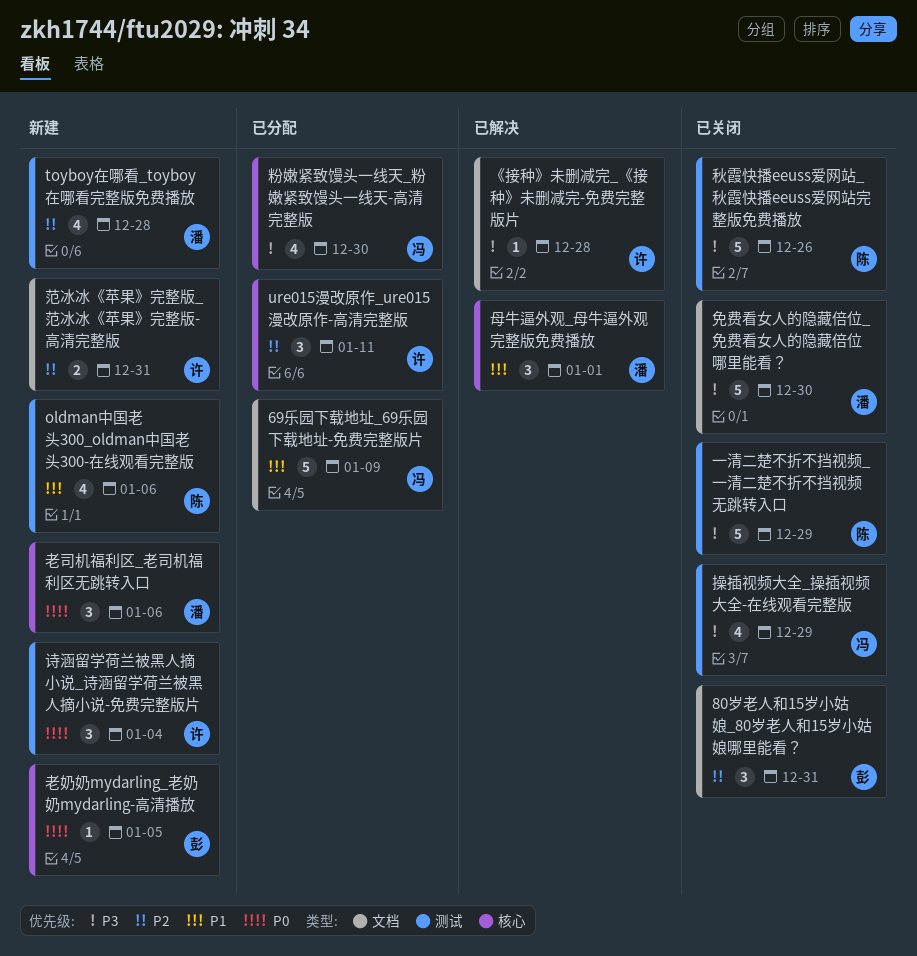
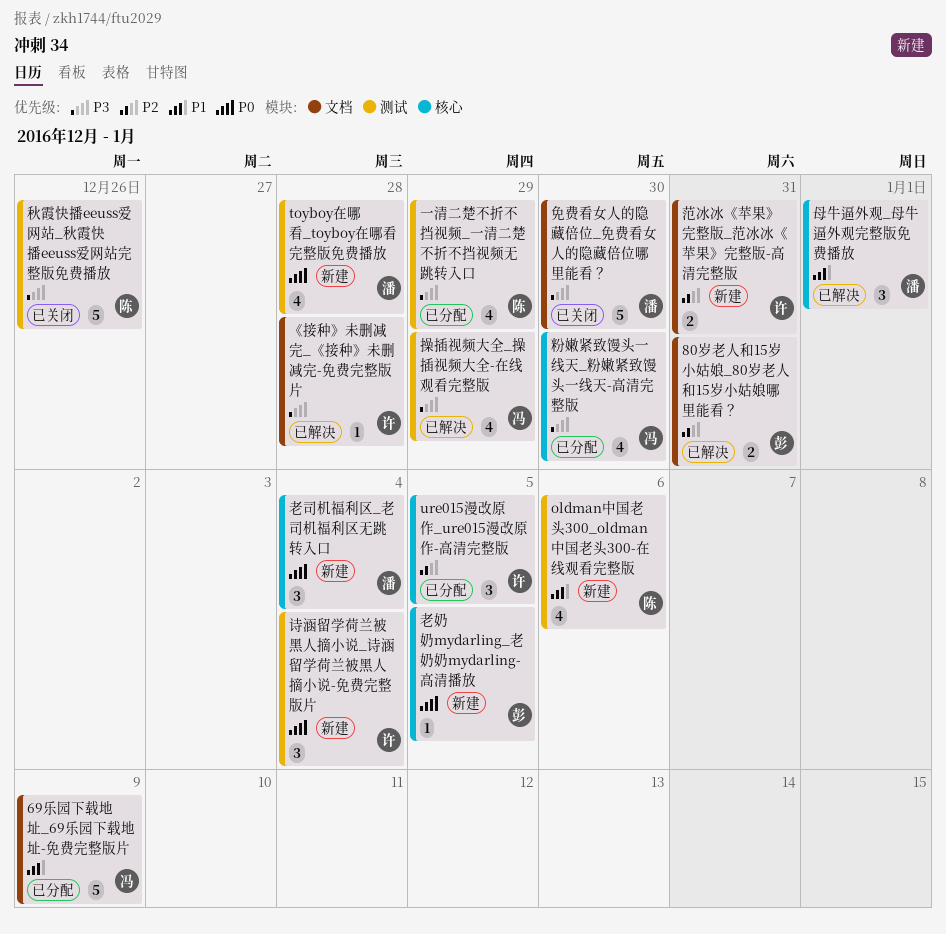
80岁老人和15岁小姑娘_80岁老人和15岁小姑娘哪里能看？, status: 已关闭 -> 已解决
80岁老人和15岁小姑娘_80岁老人和15岁小姑娘哪里能看？, estimate: 3 -> 2
toyboy在哪看_toyboy在哪看完整版免费播放, priority: P2 -> P0
ure015漫改原作_ure015漫改原作-高清完整版, due: Jan 11 -> Jan 5
一清二楚不折不挡视频_一清二楚不折不挡视频无跳转入口, status: 已关闭 -> 已分配
一清二楚不折不挡视频_一清二楚不折不挡视频无跳转入口, estimate: 5 -> 4
操插视频大全_操插视频大全-在线观看完整版, status: 已关闭 -> 已解决
老司机福利区_老司机福利区无跳转入口, due: Jan 6 -> Jan 4

